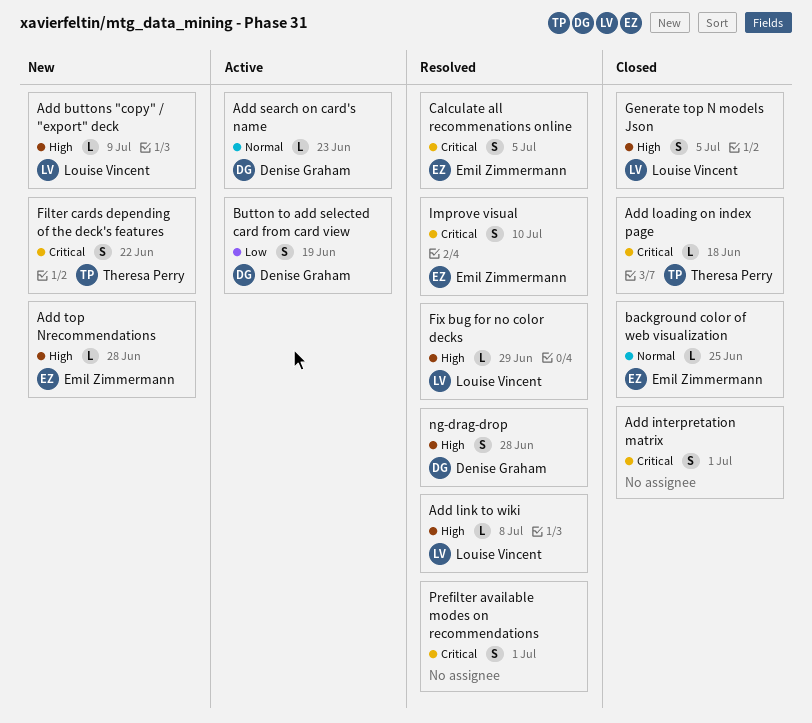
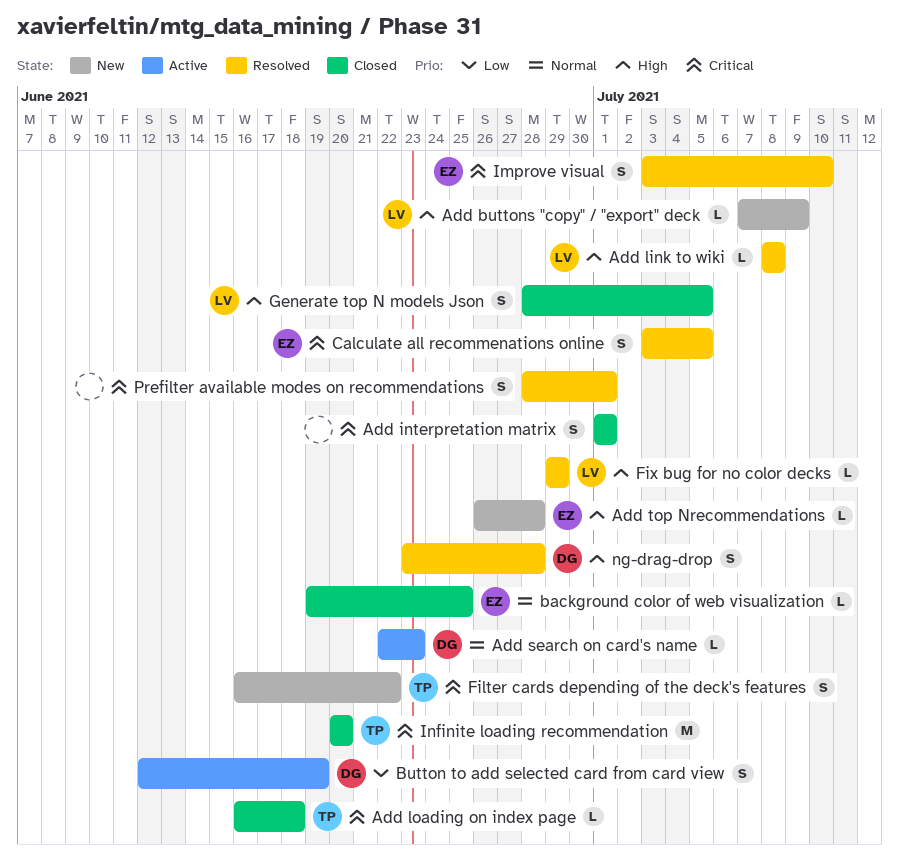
Infinite loading recommendation: none -> present

